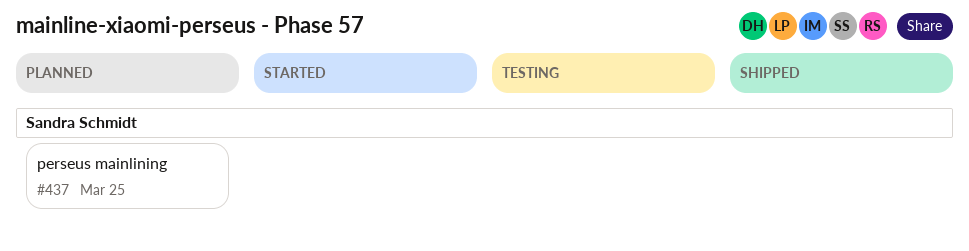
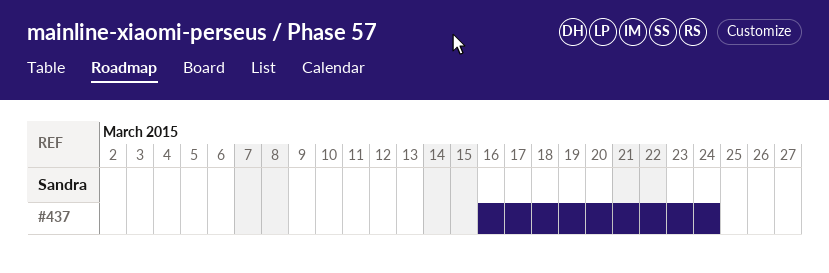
#437, due: Mar 25 -> Mar 24

